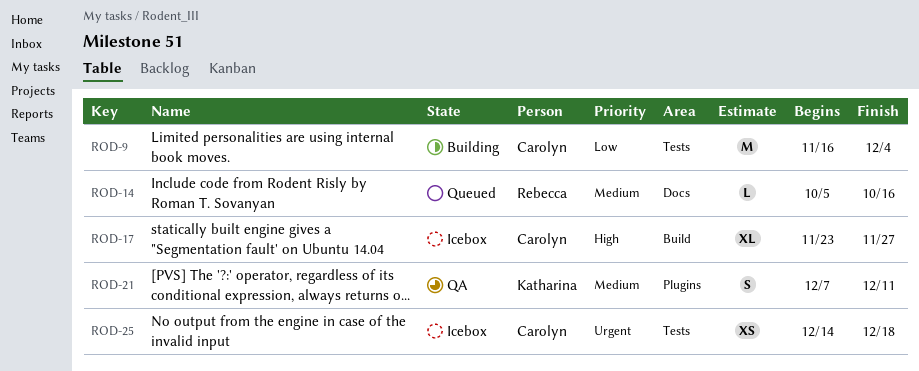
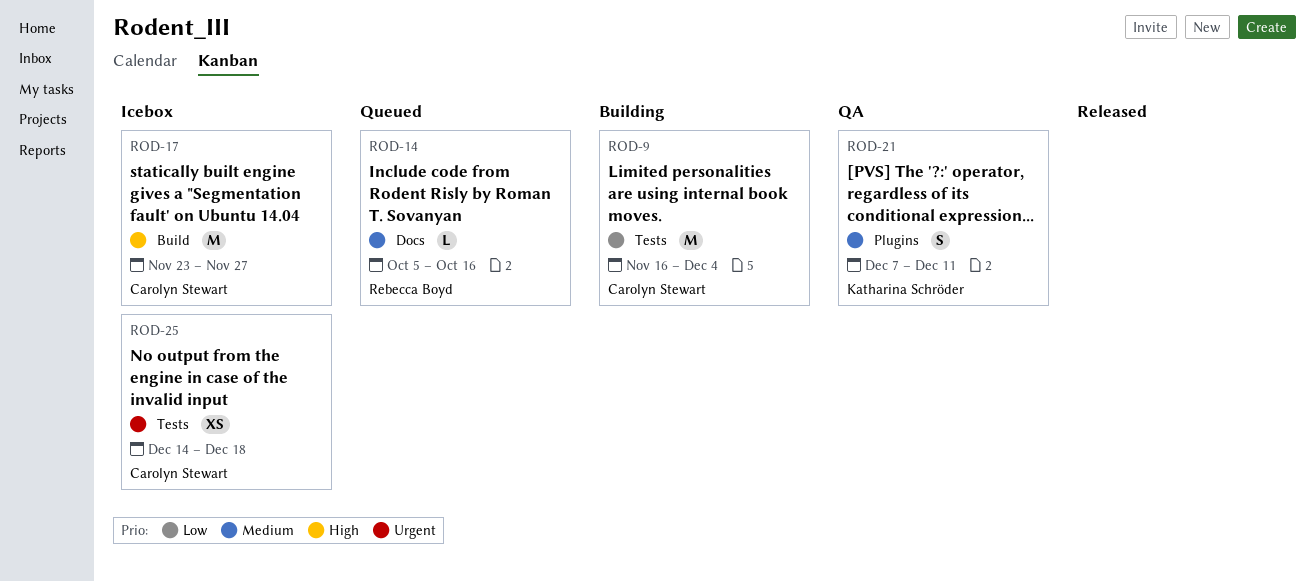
ROD-17, estimate: XL -> M

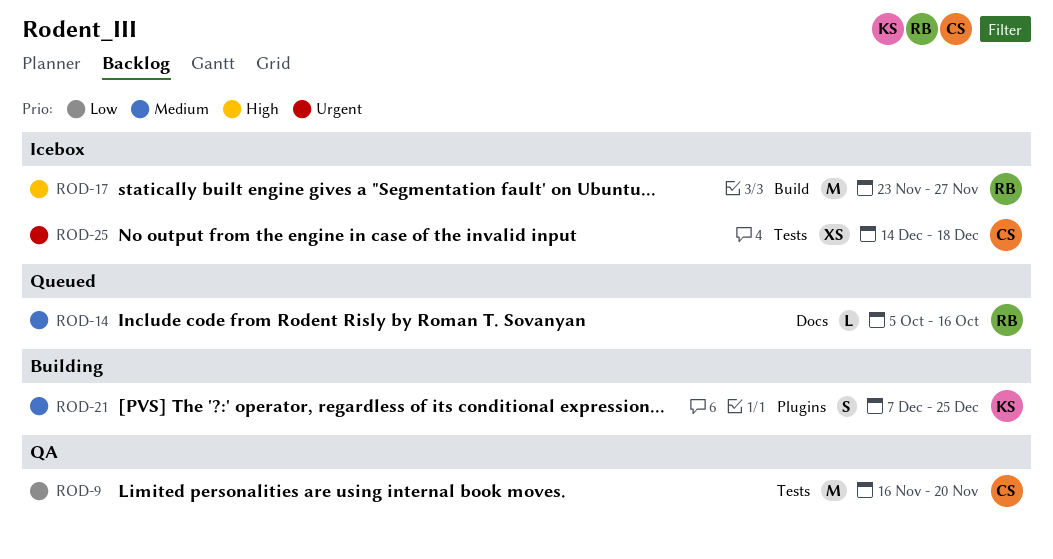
ROD-9, status: Building -> QA
ROD-9, due: Dec 4 -> Nov 20
ROD-17, owner: Carolyn Stewart -> Rebecca Boyd
ROD-21, status: QA -> Building
ROD-21, due: Dec 11 -> Dec 25

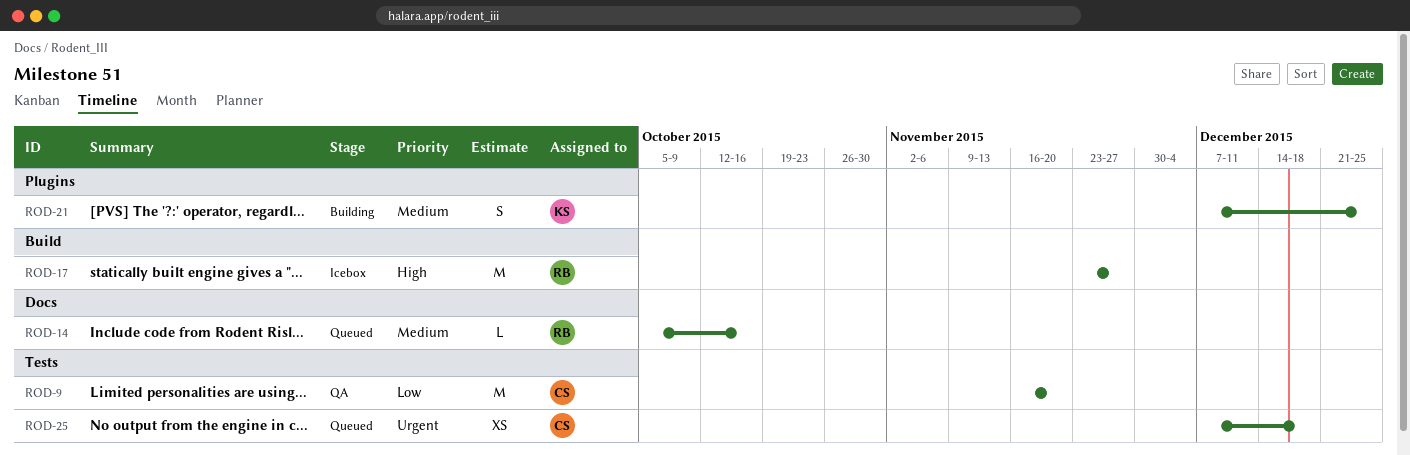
ROD-25, status: Icebox -> Queued
ROD-25, start: Dec 14 -> Dec 7

